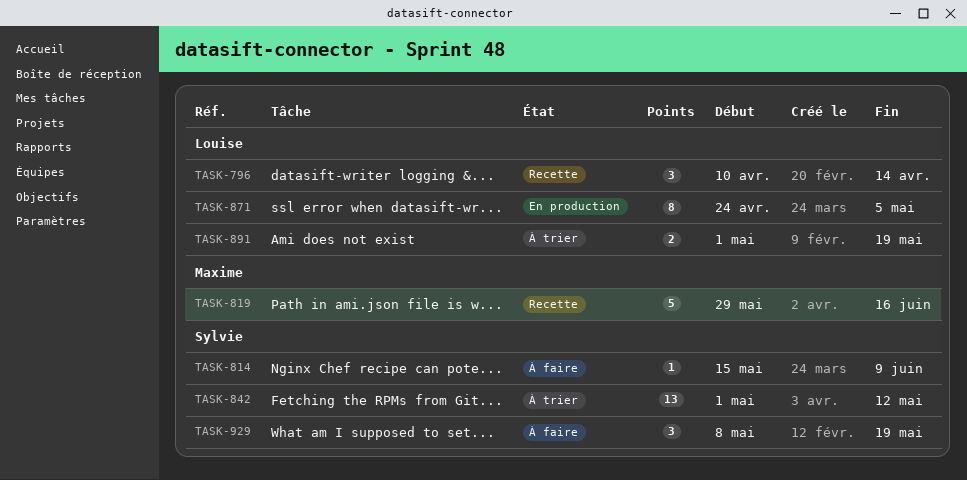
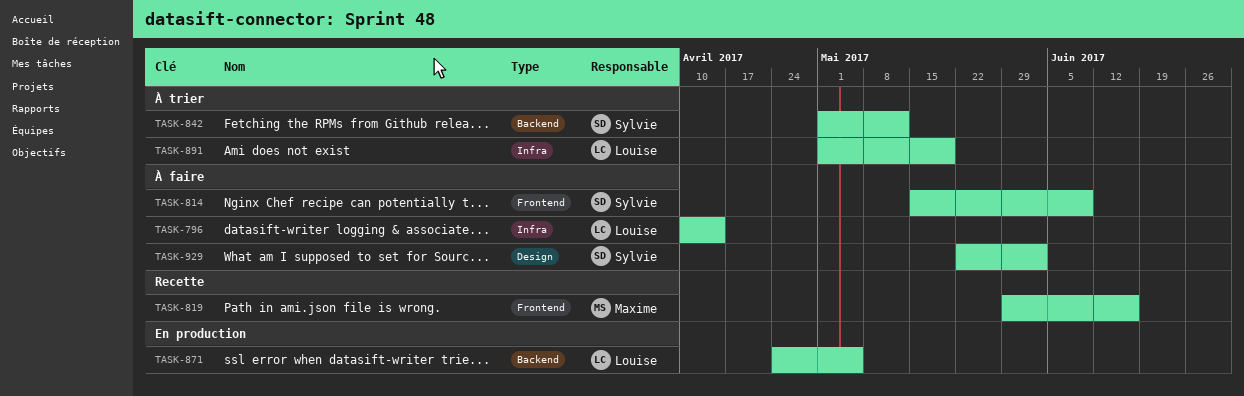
TASK-796, status: Recette -> À faire
TASK-929, start: May 8 -> May 22
TASK-929, due: May 19 -> Jun 2

